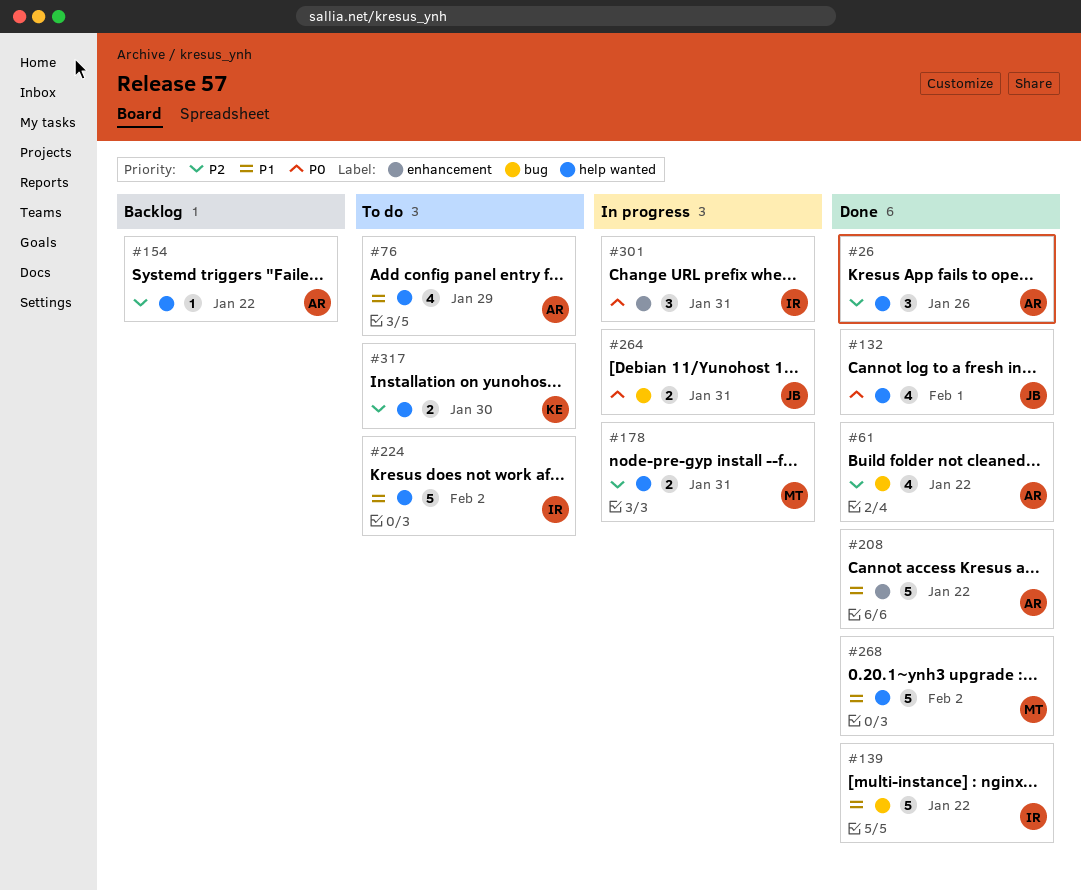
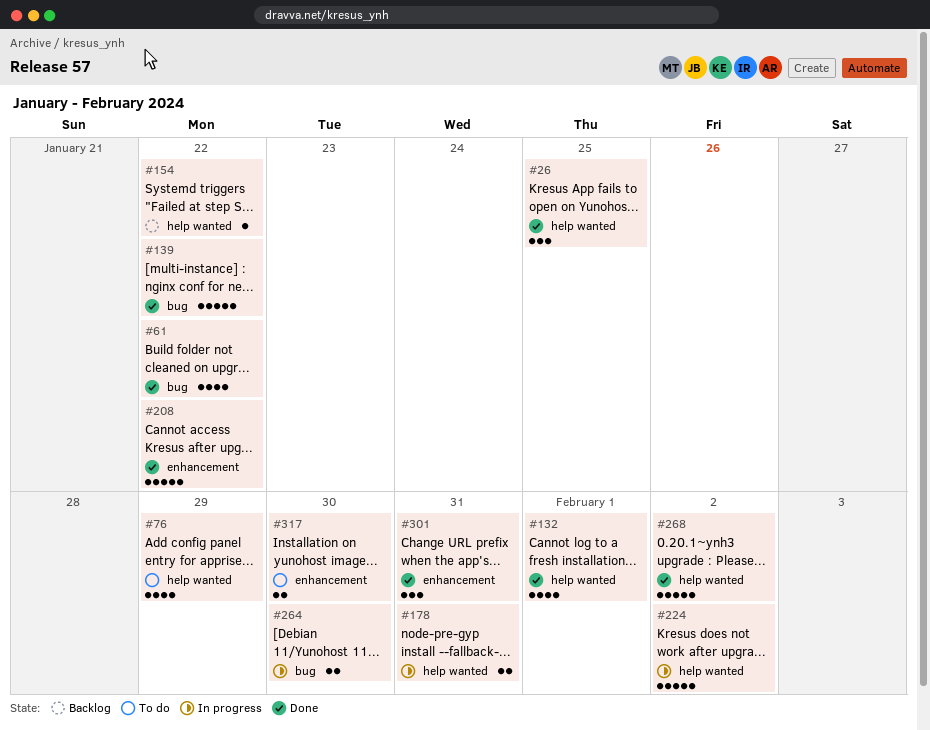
#26, due: Jan 26 -> Jan 25
#224, status: To do -> In progress
#264, due: Jan 31 -> Jan 30
#301, status: In progress -> Done
#317, label: help wanted -> enhancement

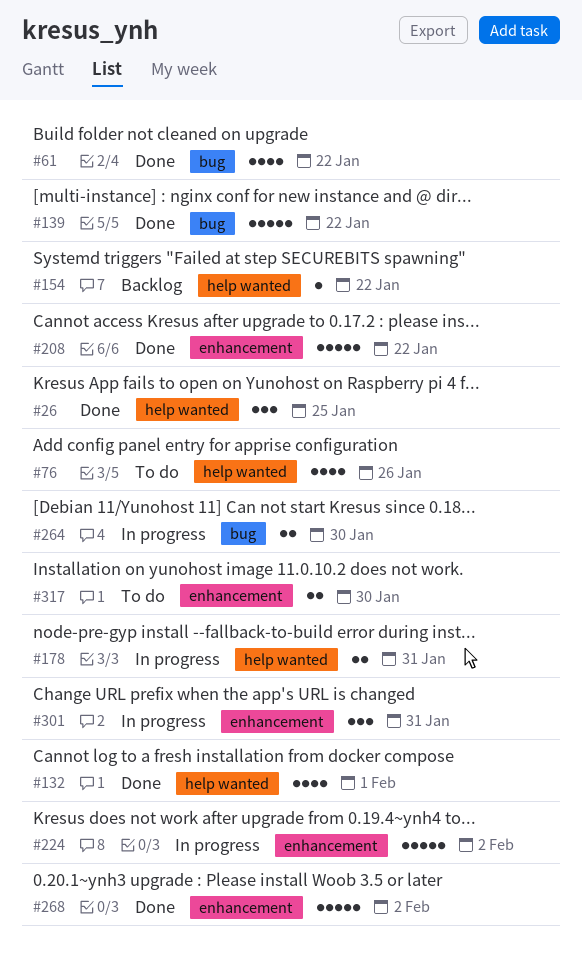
#76, due: Jan 29 -> Jan 26
#224, label: help wanted -> enhancement
#268, label: help wanted -> enhancement
#301, status: Done -> In progress

